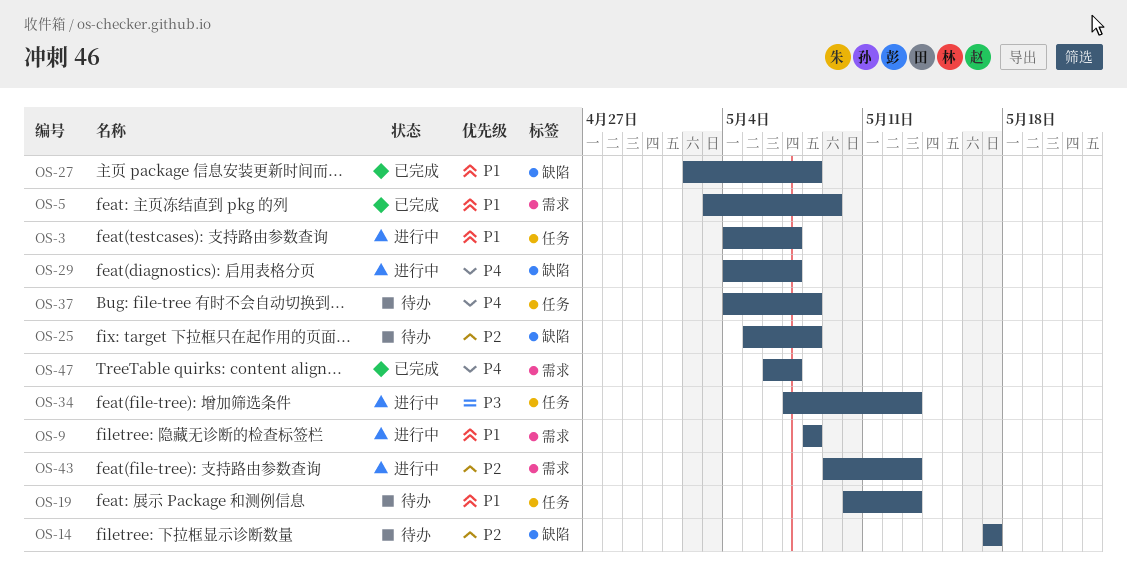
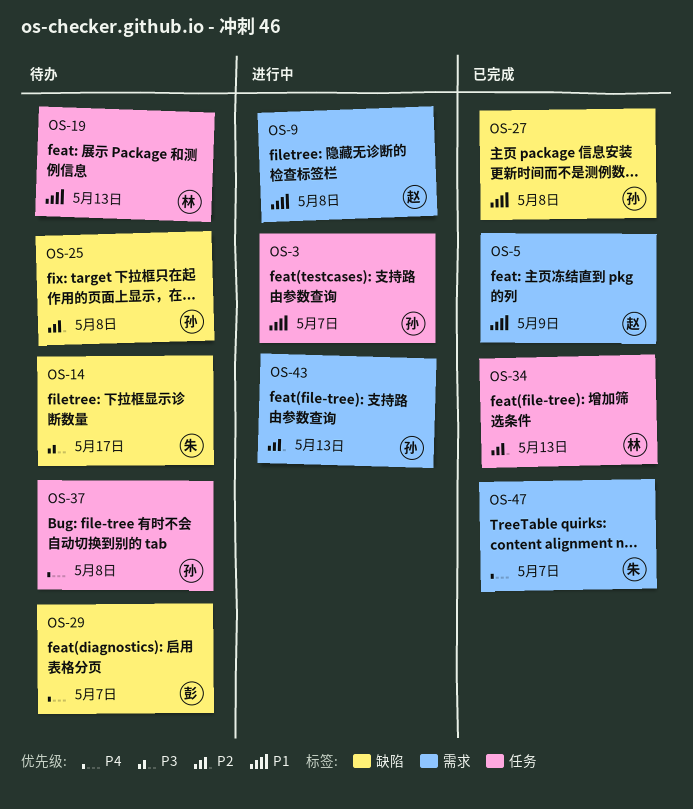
OS-14, priority: P2 -> P3
OS-29, status: 进行中 -> 待办
OS-34, status: 进行中 -> 已完成
OS-34, priority: P3 -> P2

